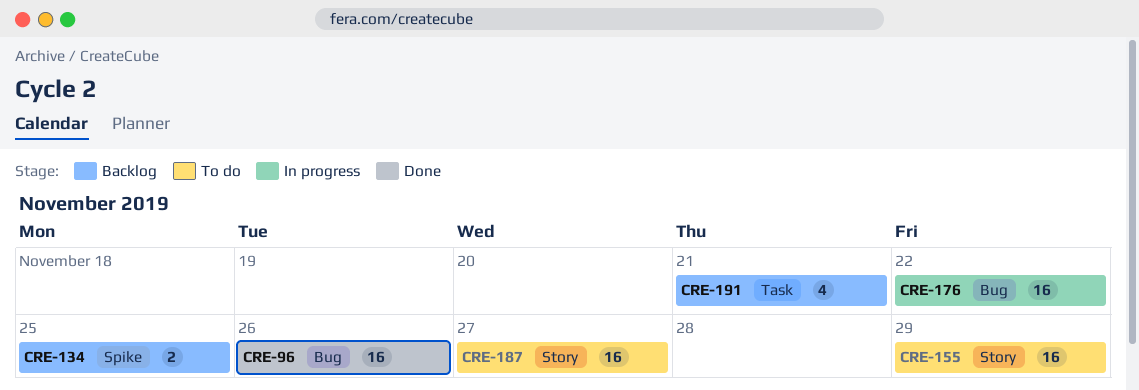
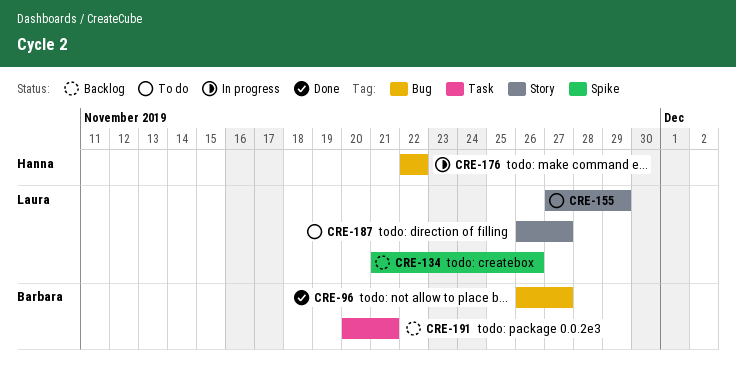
CRE-96, due: Nov 26 -> Nov 27
CRE-134, due: Nov 25 -> Nov 26

